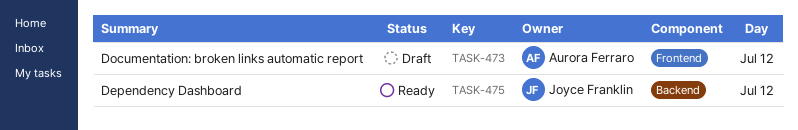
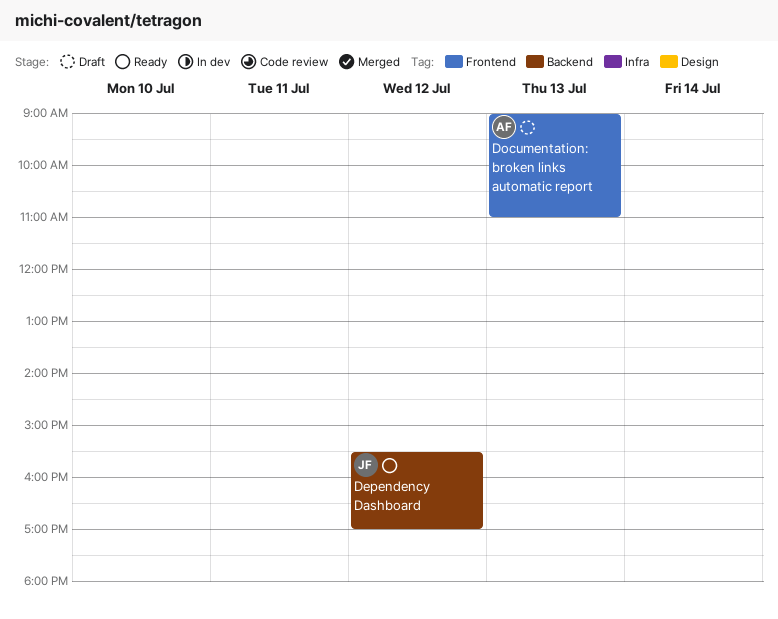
Documentation: broken links automatic report, day: Jul 12 -> Jul 13

